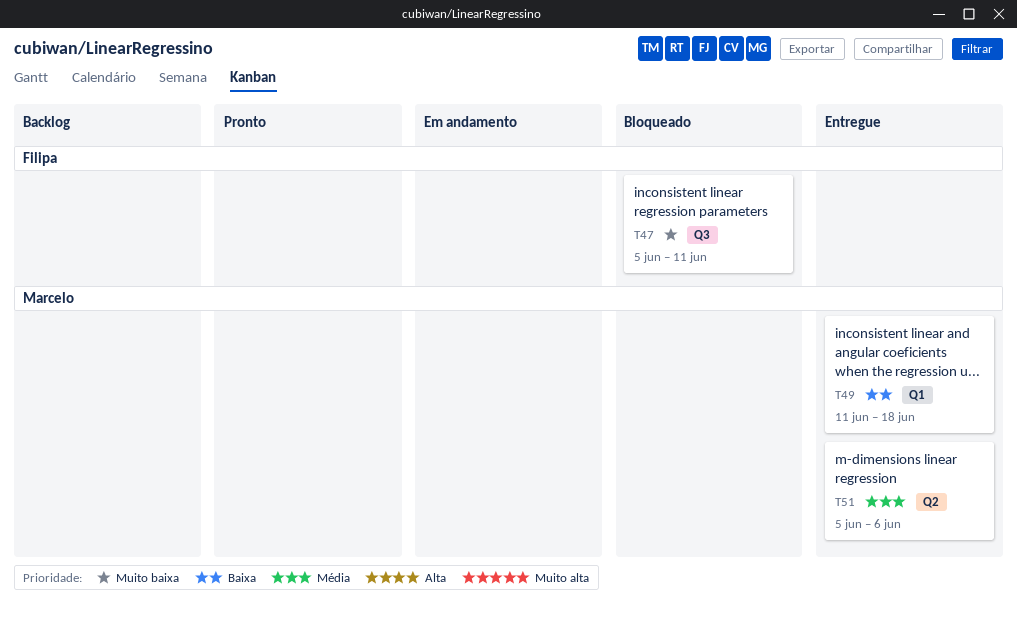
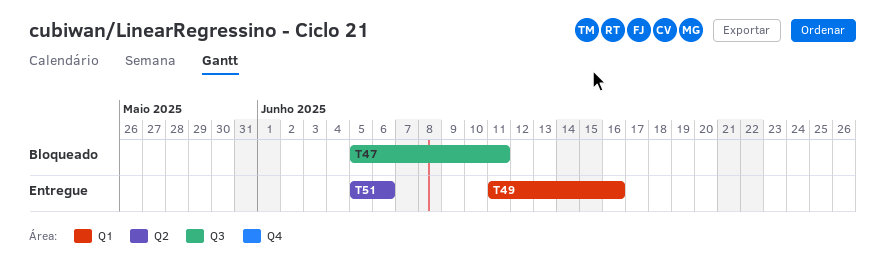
T49, due: Jun 18 -> Jun 16

